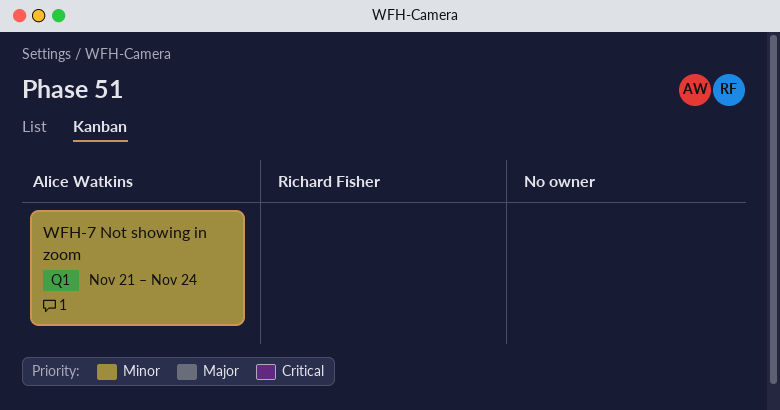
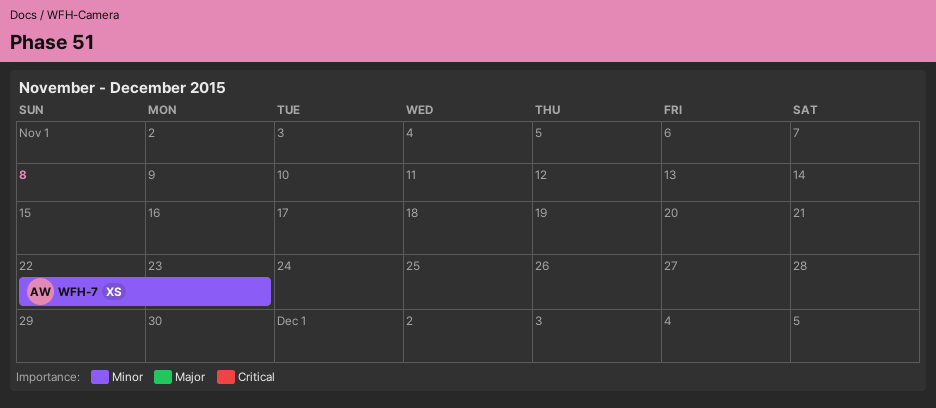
WFH-7, start: Nov 21 -> Nov 22
WFH-7, due: Nov 24 -> Nov 23

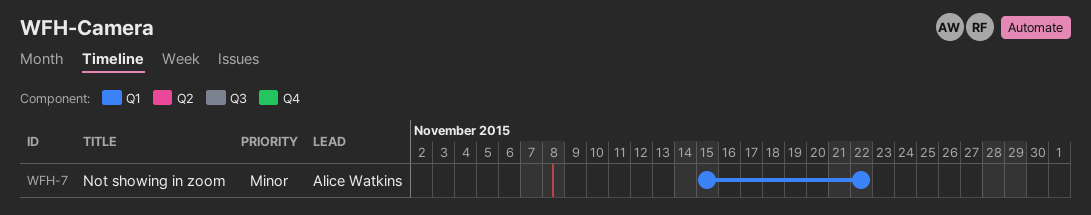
WFH-7, start: Nov 22 -> Nov 15
WFH-7, due: Nov 23 -> Nov 22

